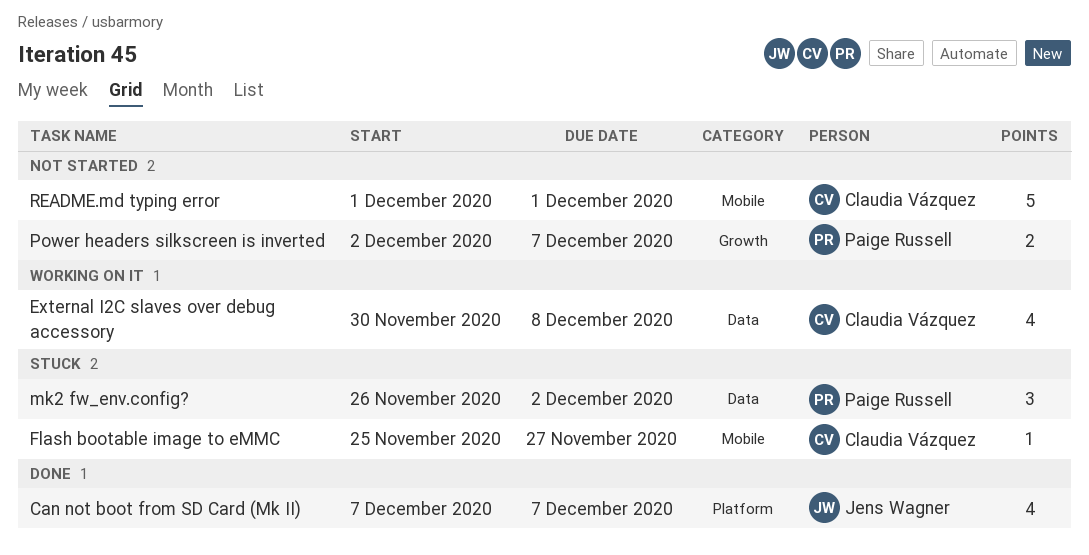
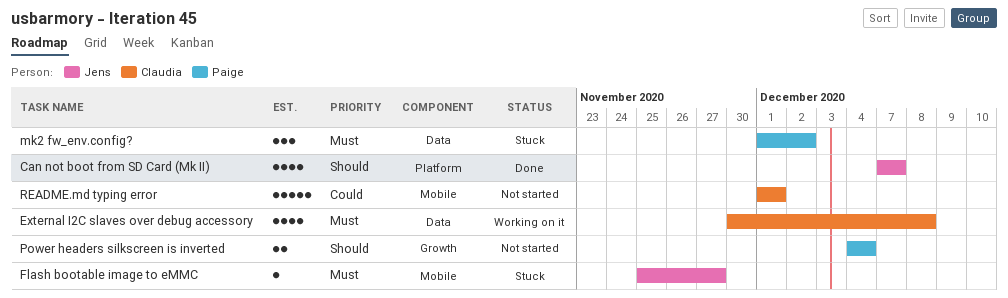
Flash bootable image to eMMC, owner: Claudia Vázquez -> Jens Wagner
mk2 fw_env.config?, start: Nov 26 -> Dec 1
Power headers silkscreen is inverted, start: Dec 2 -> Dec 4
Power headers silkscreen is inverted, due: Dec 7 -> Dec 4

